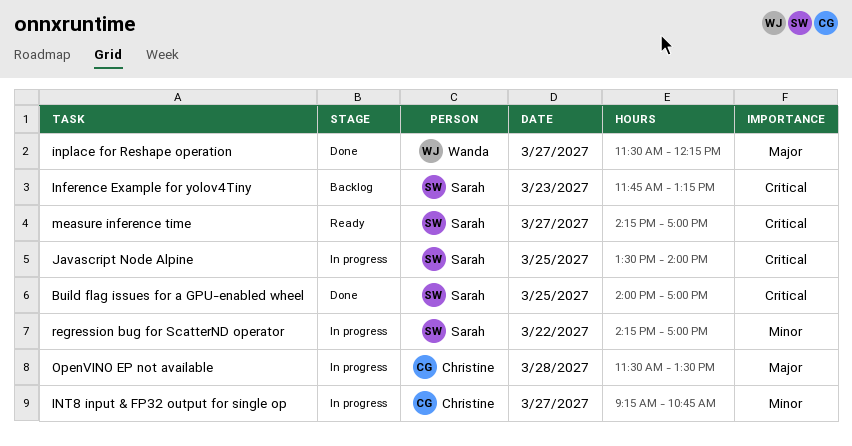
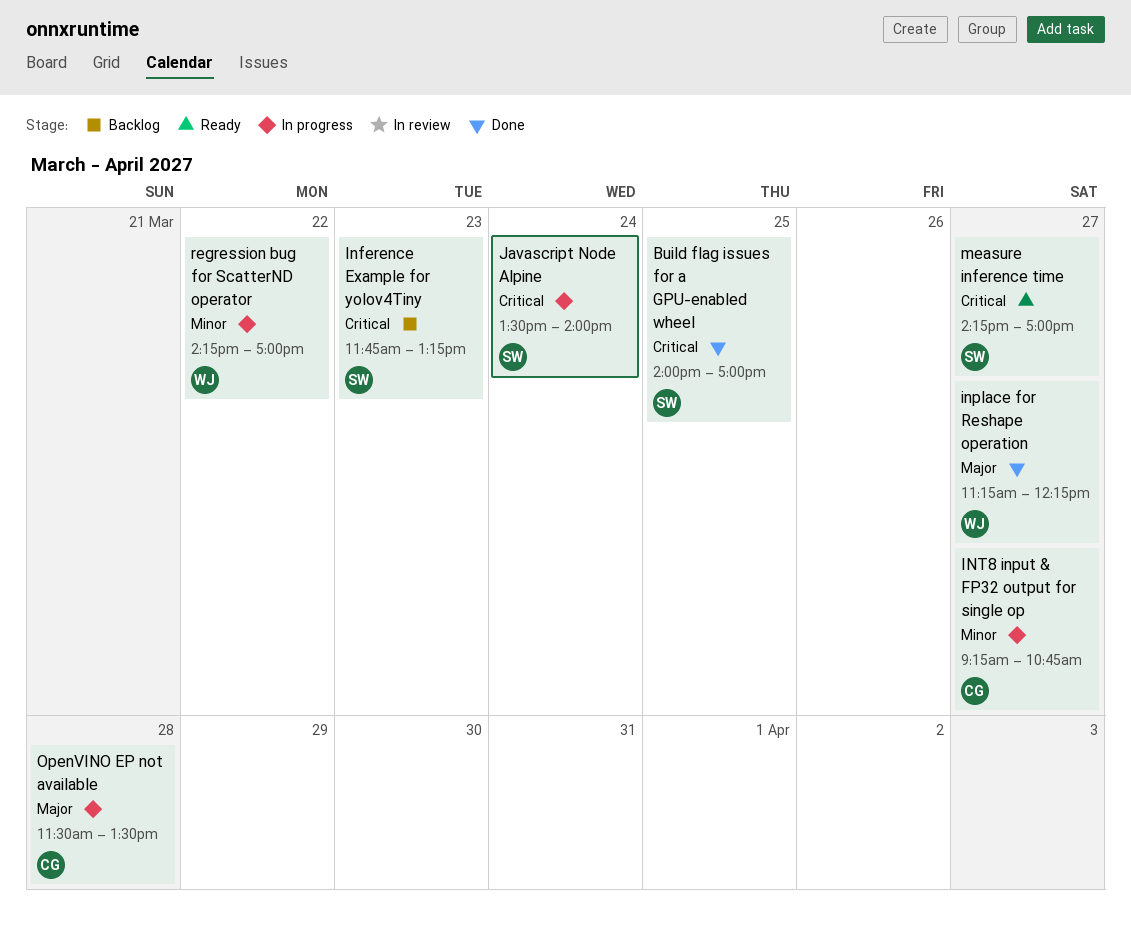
inplace for Reshape operation, begins: 11:30 -> 11:15
Javascript Node Alpine, day: Mar 25 -> Mar 24
regression bug for ScatterND operator, owner: Sarah -> Wanda

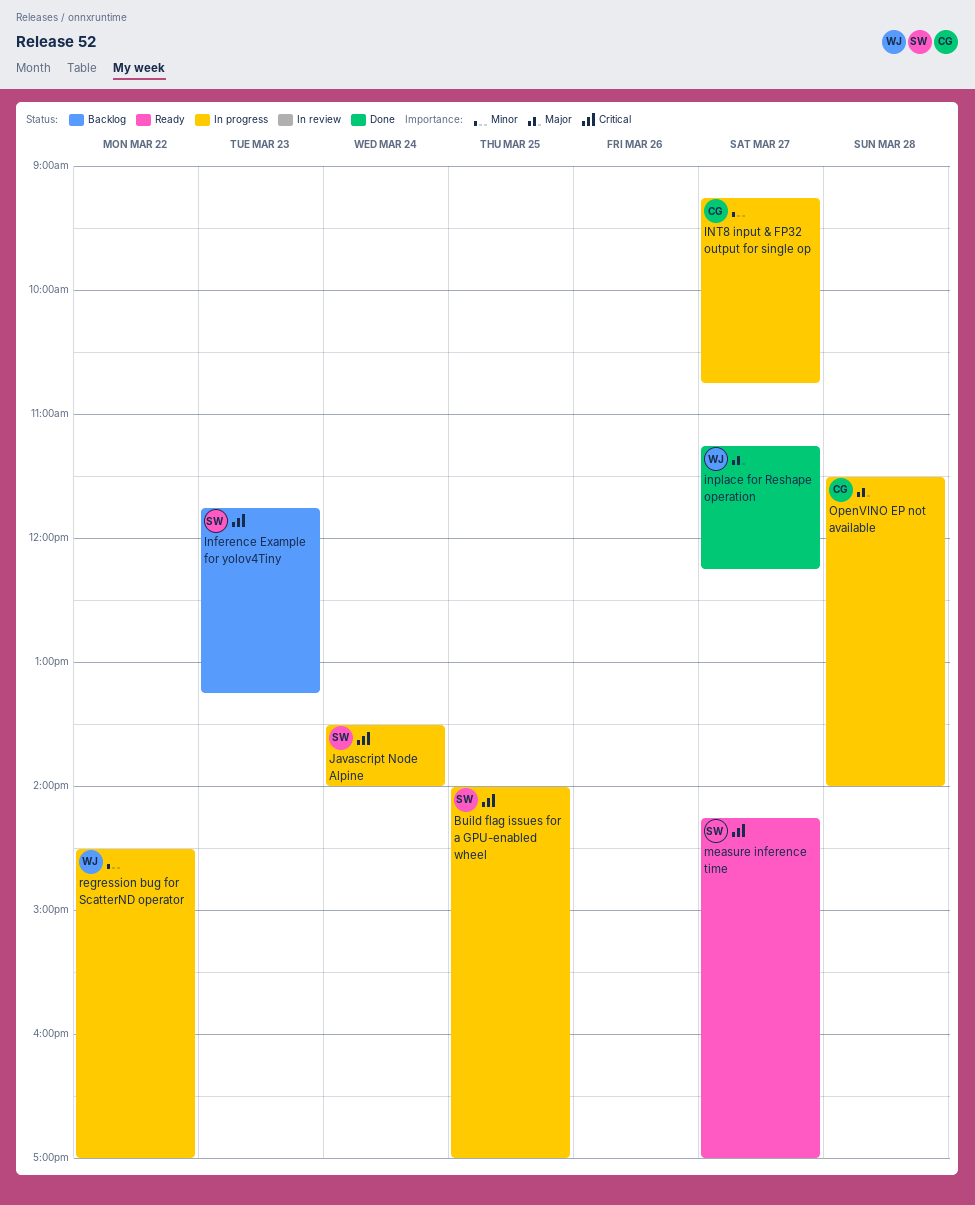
Build flag issues for a GPU-enabled wheel, status: Done -> In progress
OpenVINO EP not available, ends: 13:30 -> 14:00
regression bug for ScatterND operator, begins: 14:15 -> 14:30

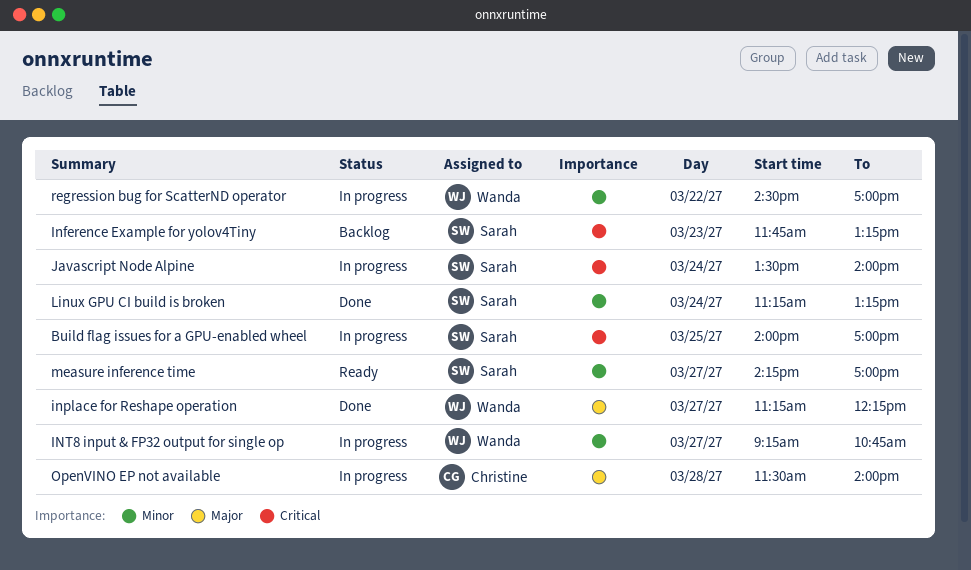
INT8 input & FP32 output for single op, owner: Christine -> Wanda
Linux GPU CI build is broken: none -> present
measure inference time, priority: Critical -> Minor

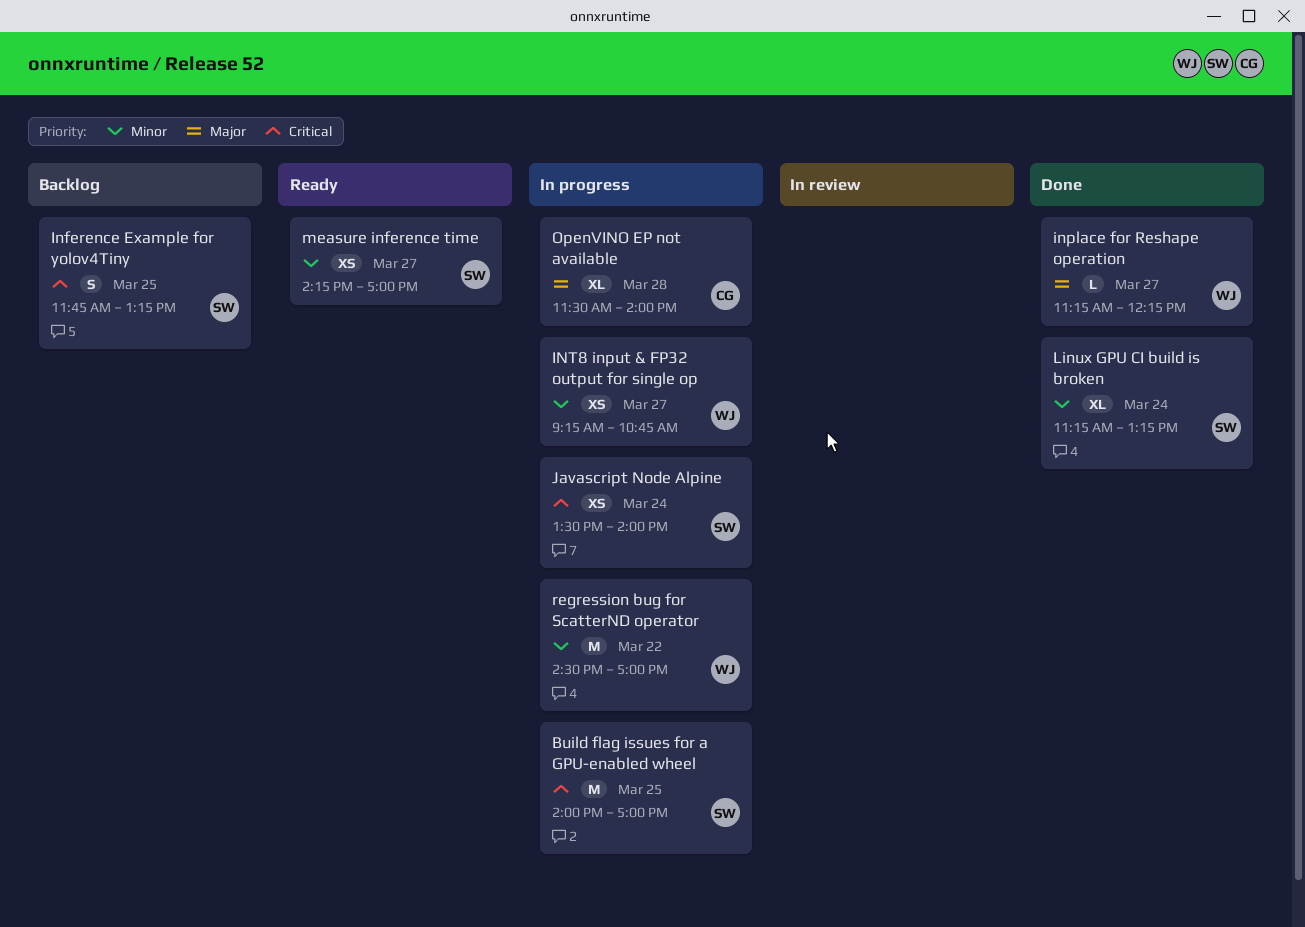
Inference Example for yolov4Tiny, day: Mar 23 -> Mar 25

